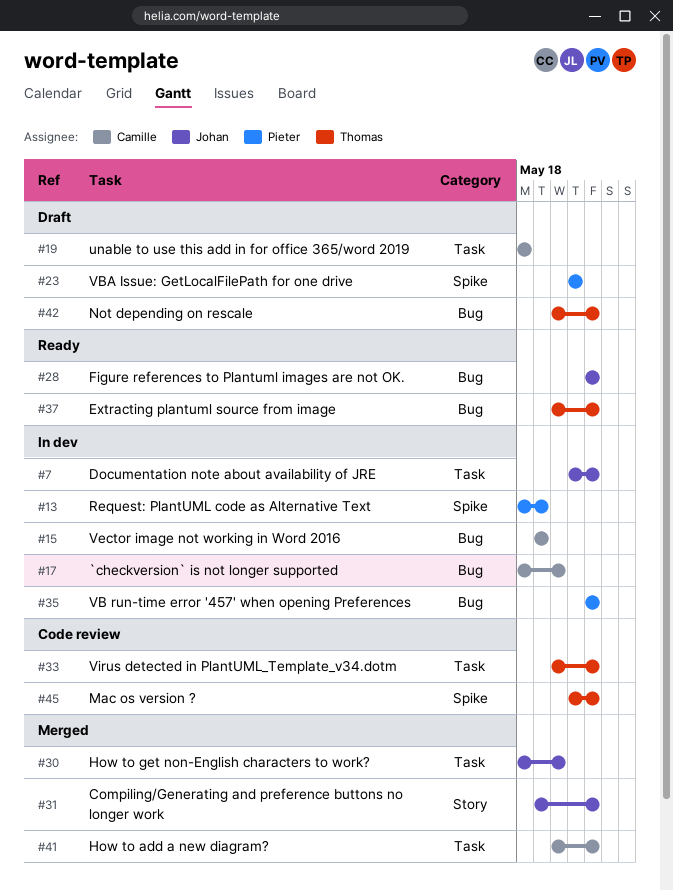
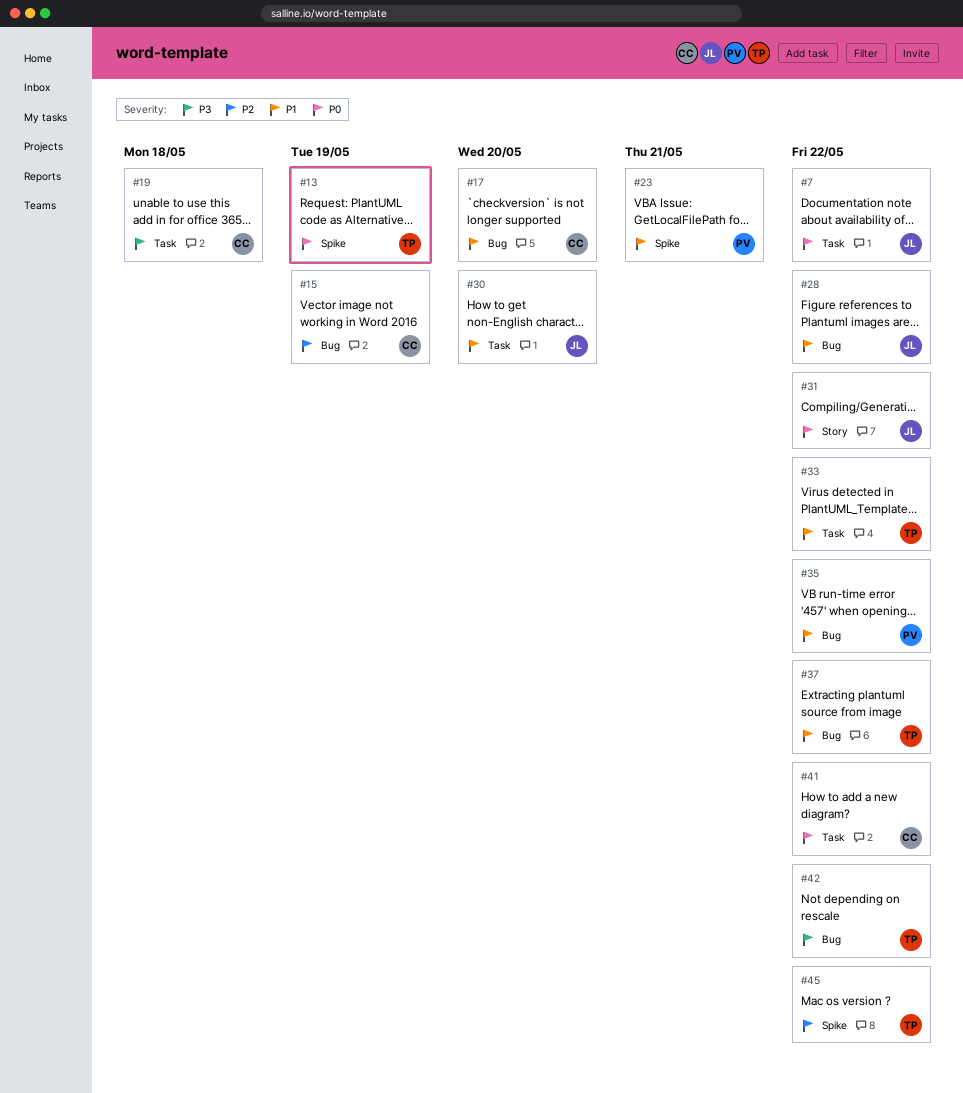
#13, owner: Pieter -> Thomas

